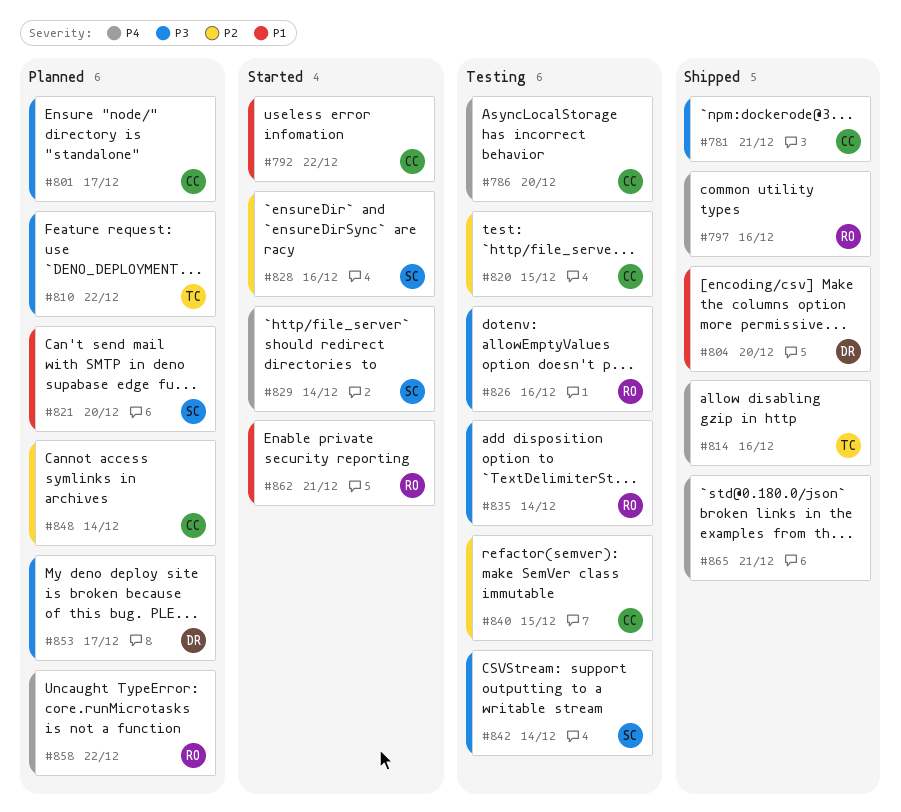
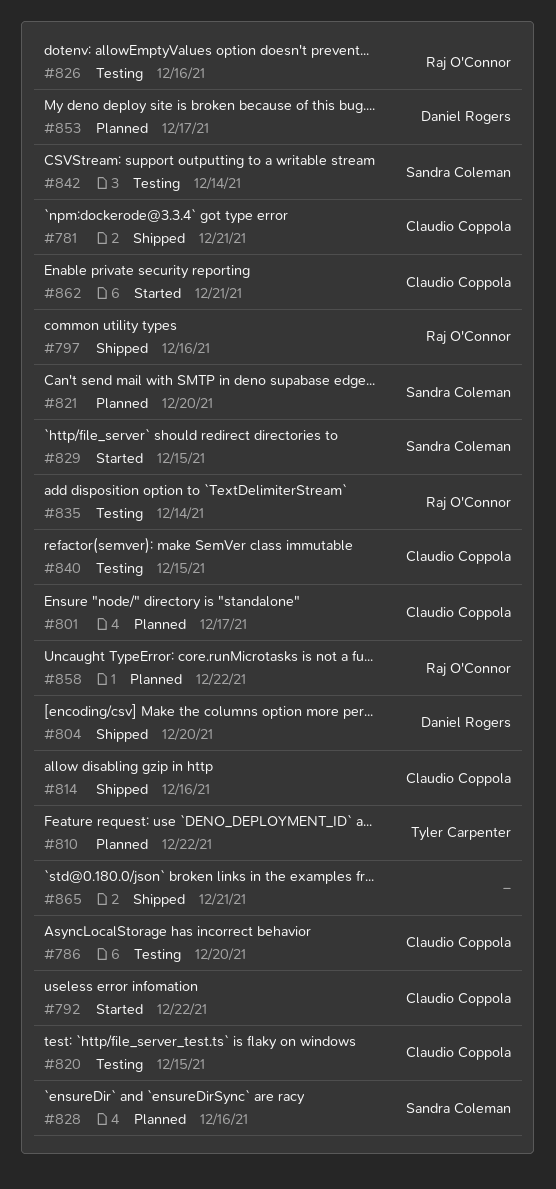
#814, owner: Tyler Carpenter -> Claudio Coppola
#828, status: Started -> Planned
#829, due: Dec 14 -> Dec 15
#848: present -> none
#862, owner: Raj O'Connor -> Claudio Coppola

